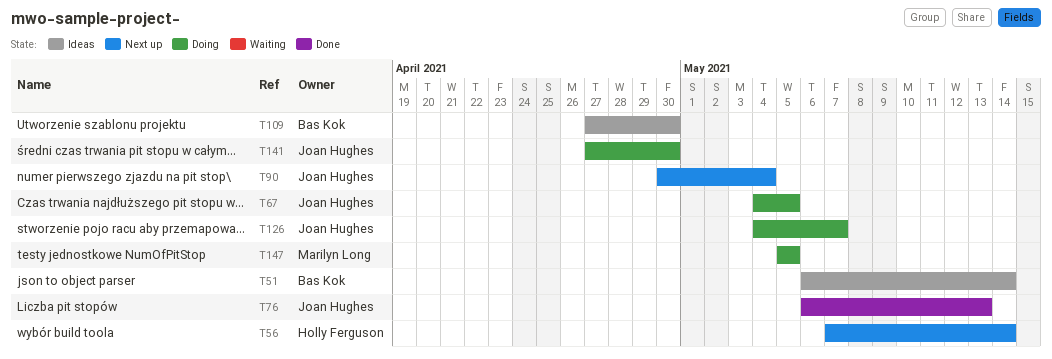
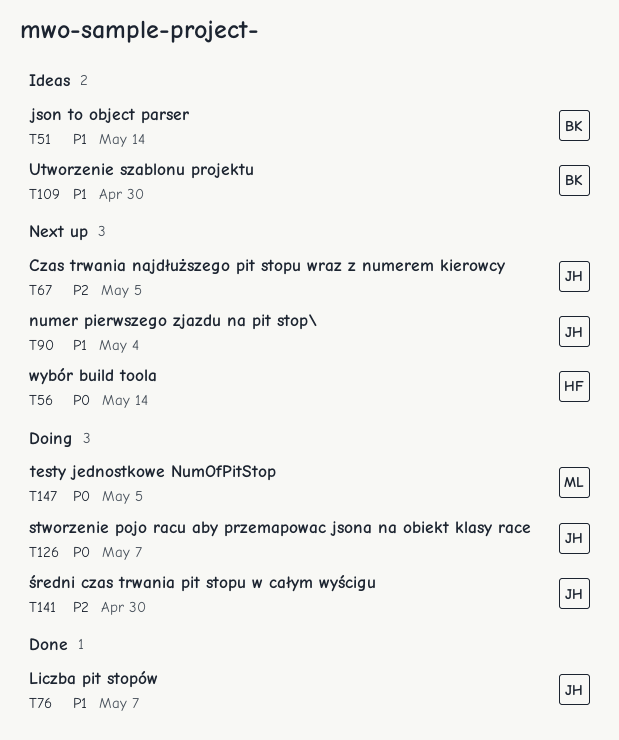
T67, status: Doing -> Next up
T76, due: May 13 -> May 7

